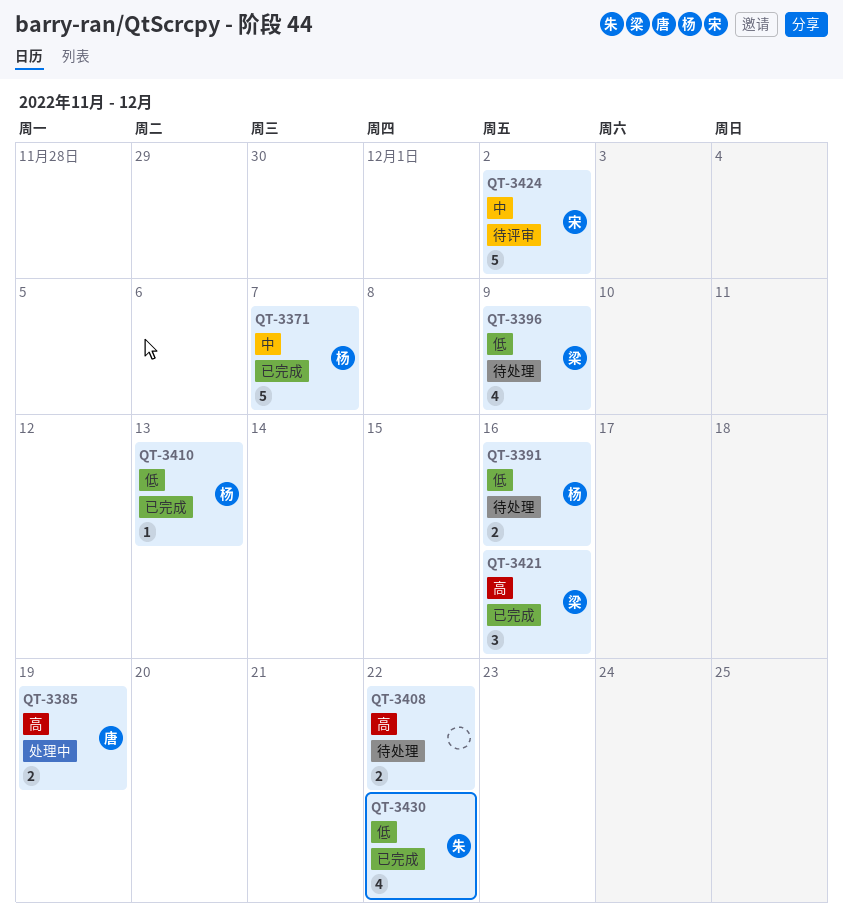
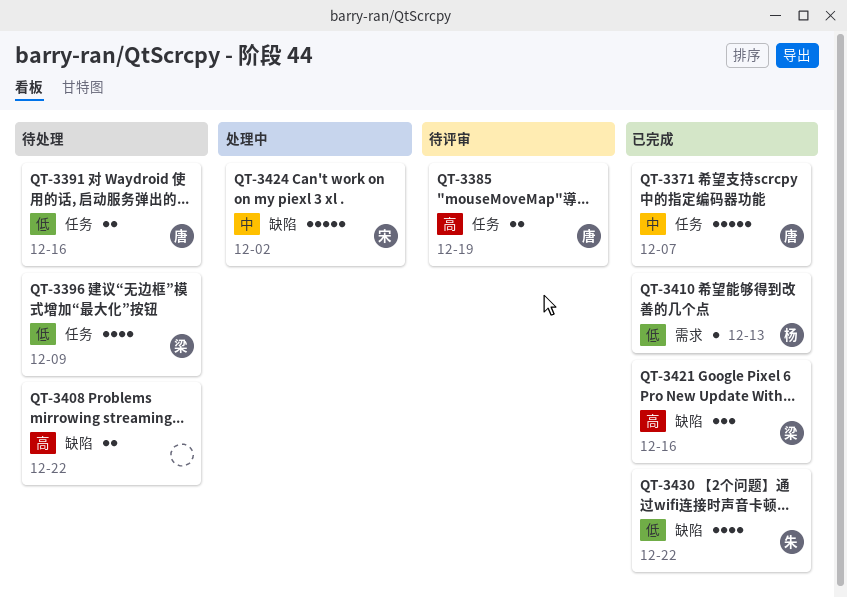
QT-3371, owner: 杨 -> 唐
QT-3385, status: 处理中 -> 待评审
QT-3391, owner: 杨 -> 唐
QT-3424, status: 待评审 -> 处理中

